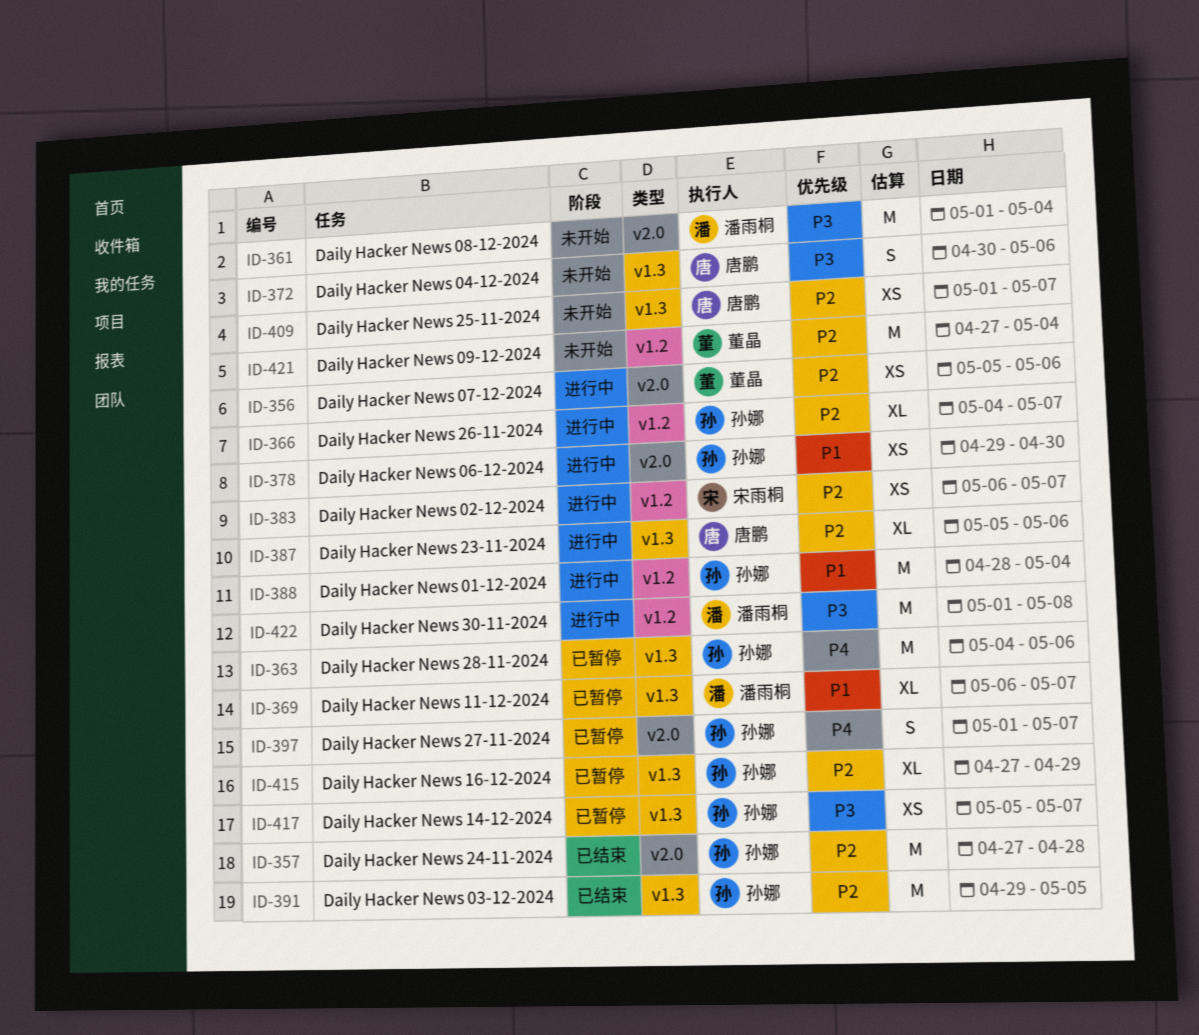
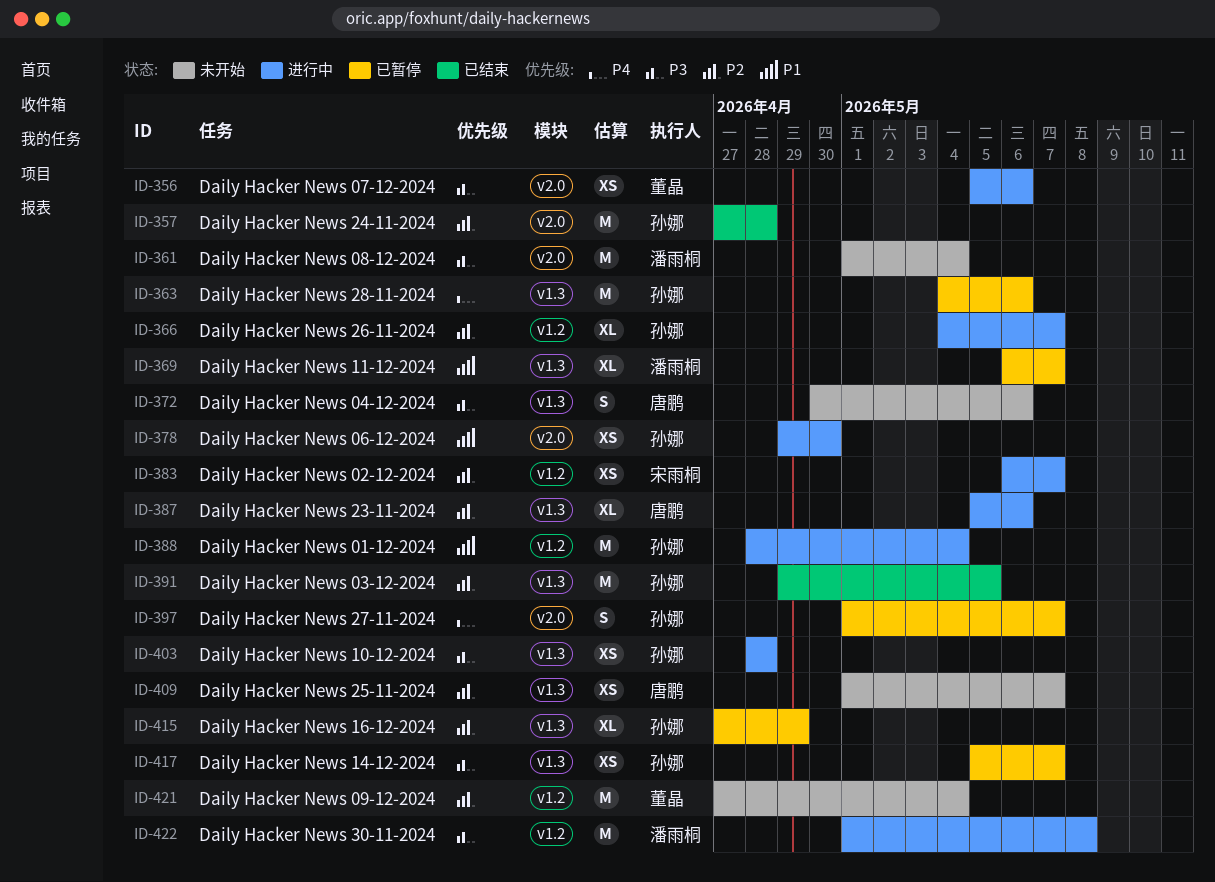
ID-356, priority: P2 -> P3
ID-403: none -> present

